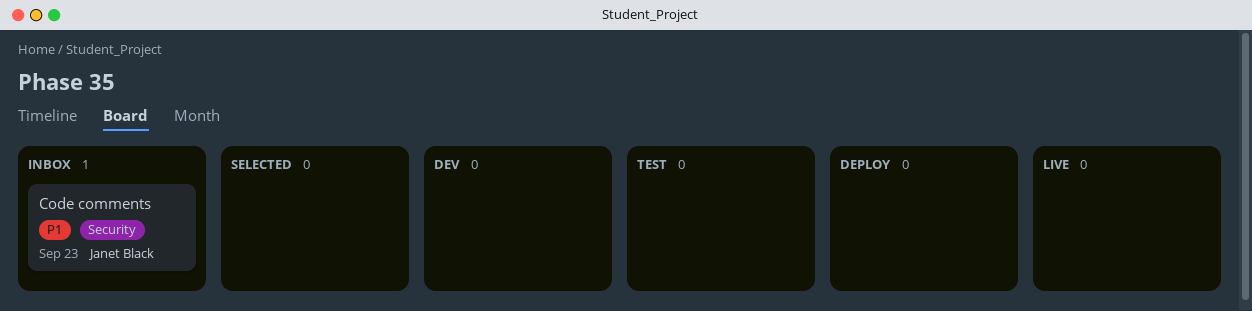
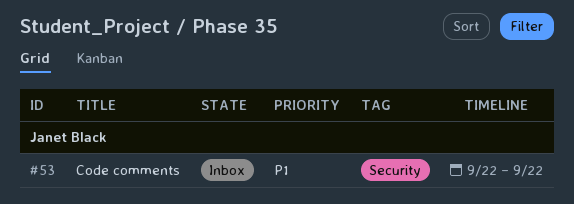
Code comments, due: Sep 23 -> Sep 22

